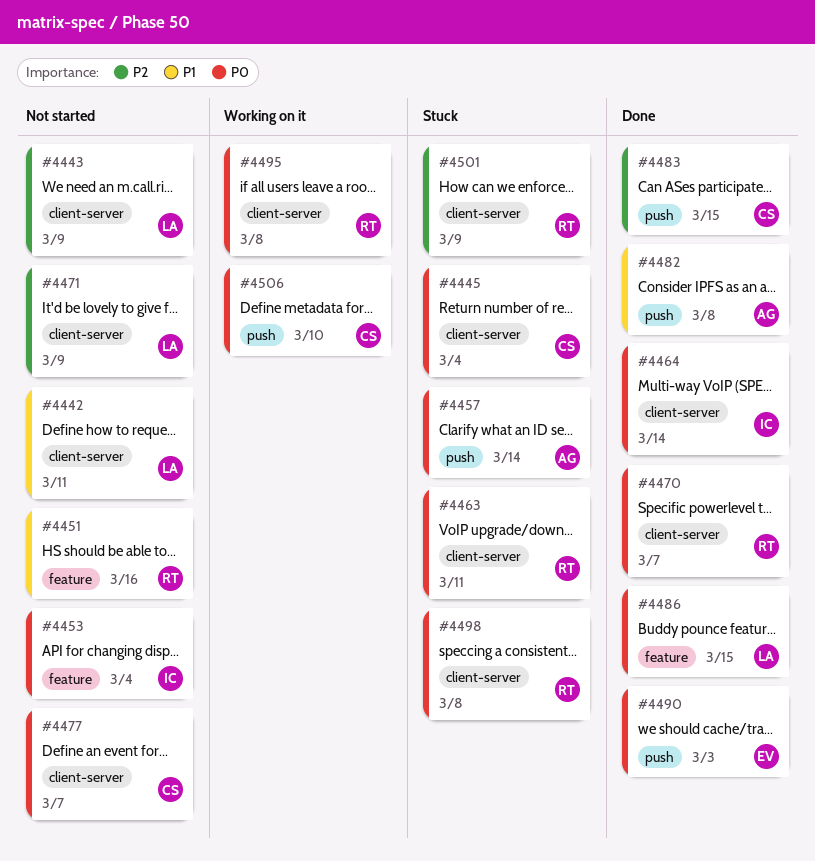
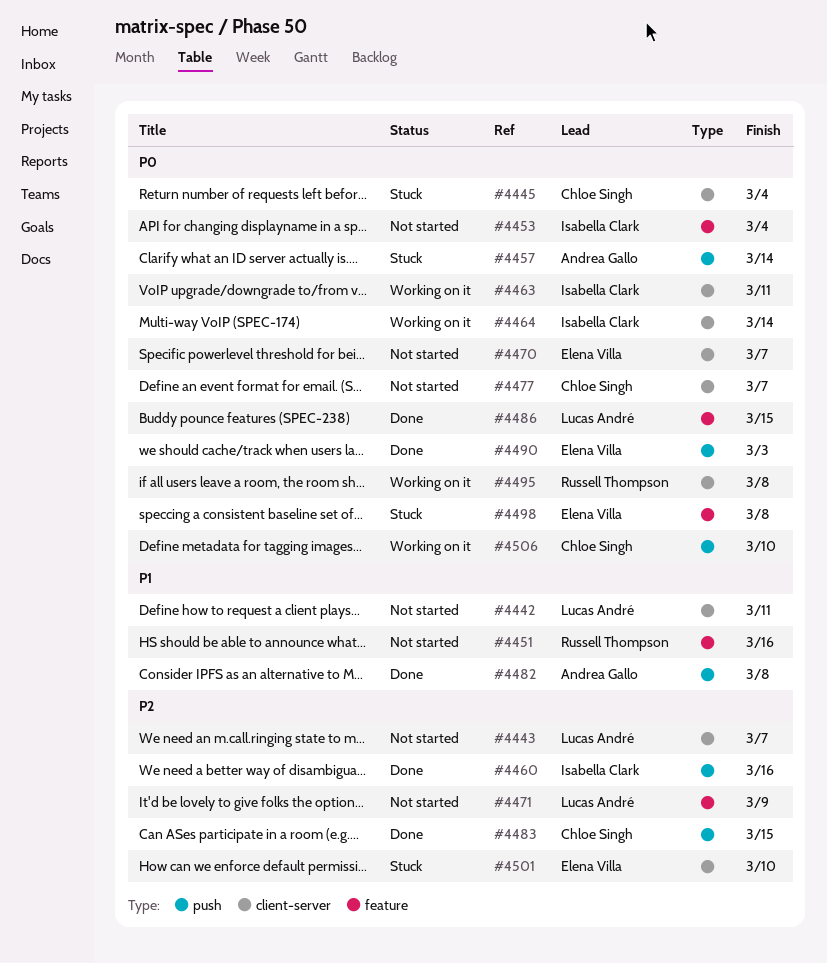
#4443, due: Mar 9 -> Mar 7
#4460: none -> present
#4463, status: Stuck -> Working on it
#4463, owner: Russell Thompson -> Isabella Clark
#4464, status: Done -> Working on it
#4470, status: Done -> Not started
#4470, owner: Russell Thompson -> Elena Villa
#4471, label: client-server -> feature
#4498, owner: Russell Thompson -> Elena Villa
#4498, label: client-server -> feature
#4501, owner: Russell Thompson -> Elena Villa
#4501, due: Mar 9 -> Mar 10

